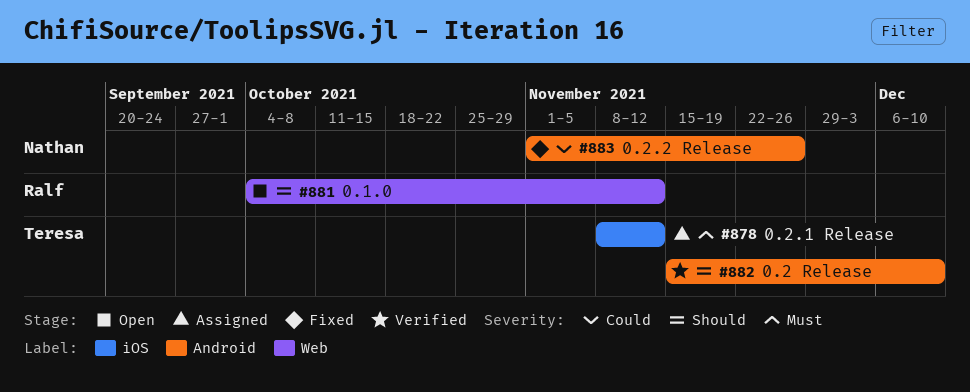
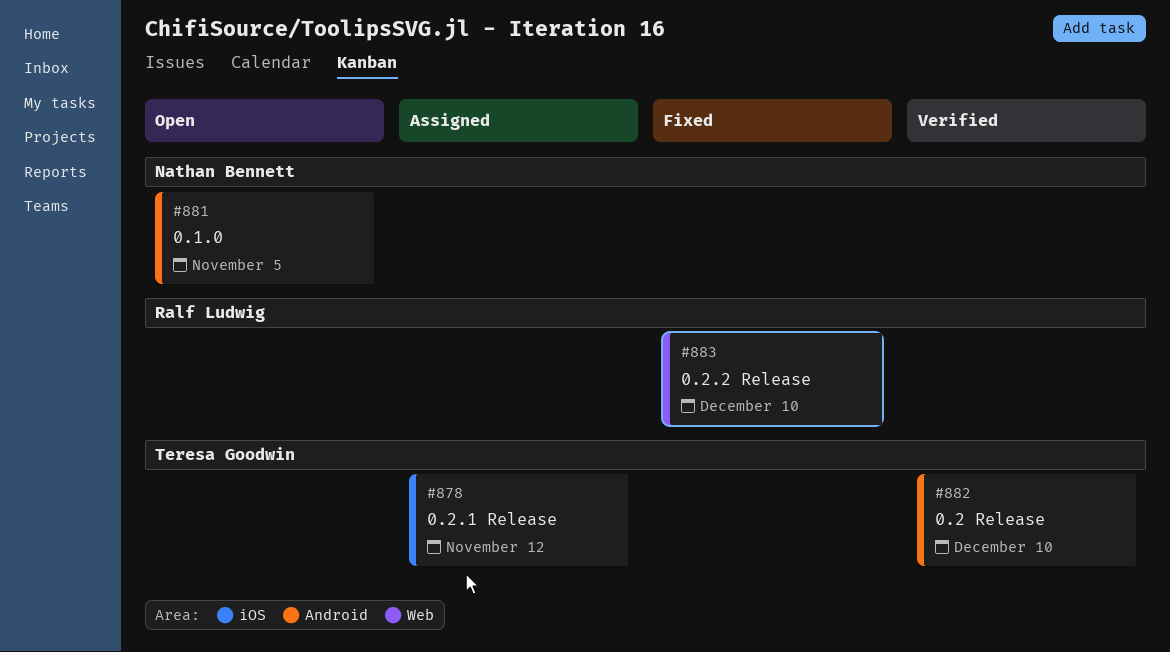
#881, owner: Ralf Ludwig -> Nathan Bennett
#881, label: Web -> Android
#881, due: Nov 12 -> Nov 5
#883, owner: Nathan Bennett -> Ralf Ludwig
#883, label: Android -> Web
#883, due: Nov 26 -> Dec 10

